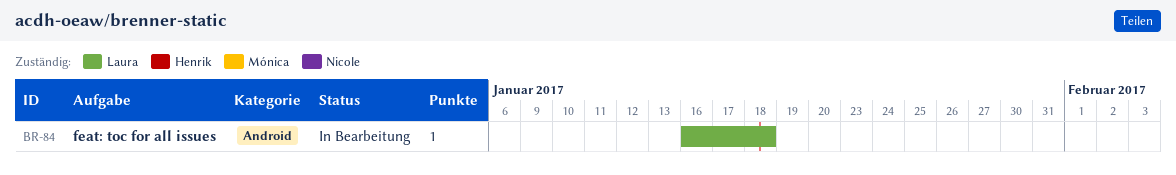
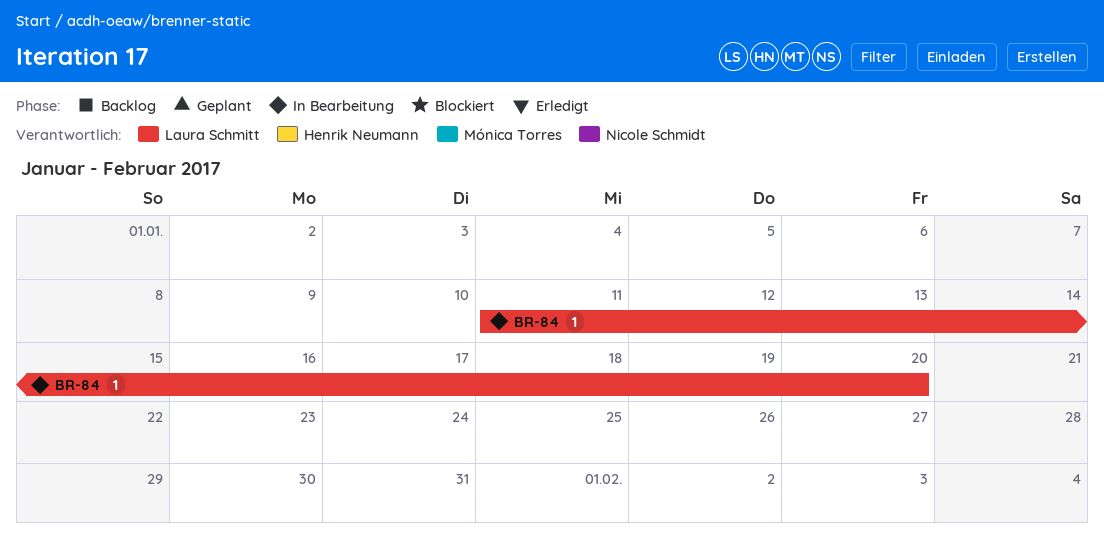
BR-84, start: Jan 16 -> Jan 11
BR-84, due: Jan 18 -> Jan 20

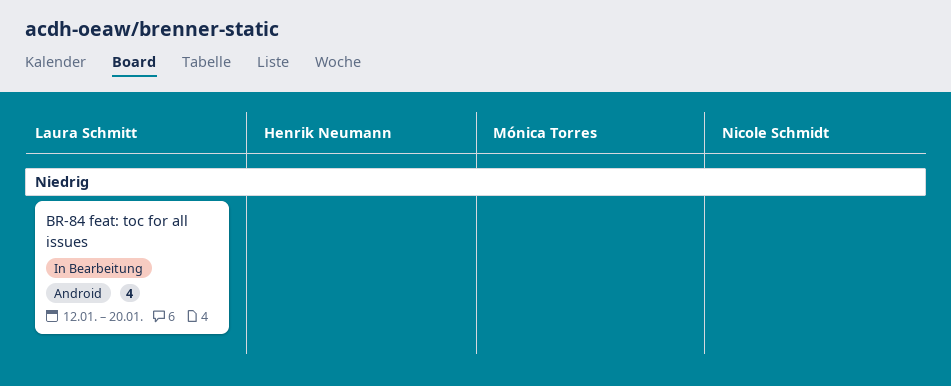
BR-84, estimate: 1 -> 4
BR-84, start: Jan 11 -> Jan 12

